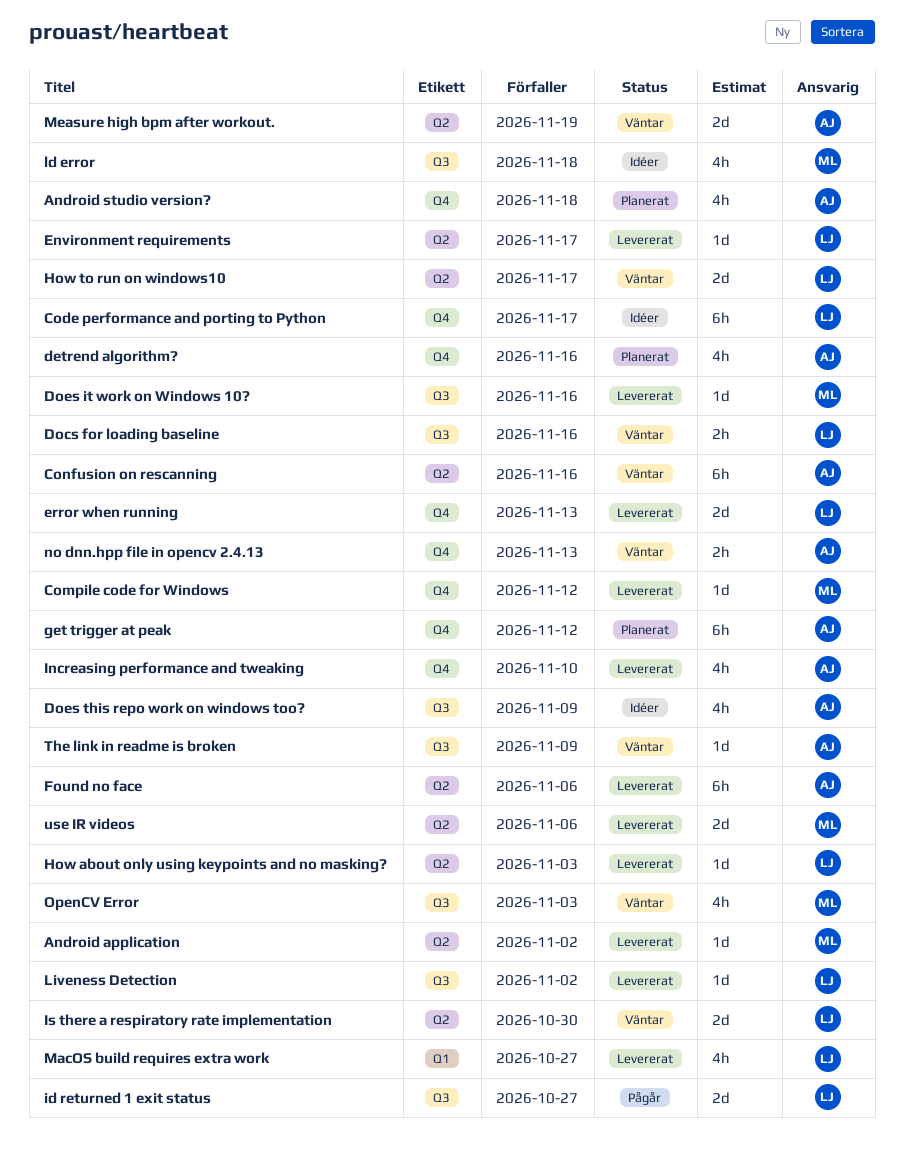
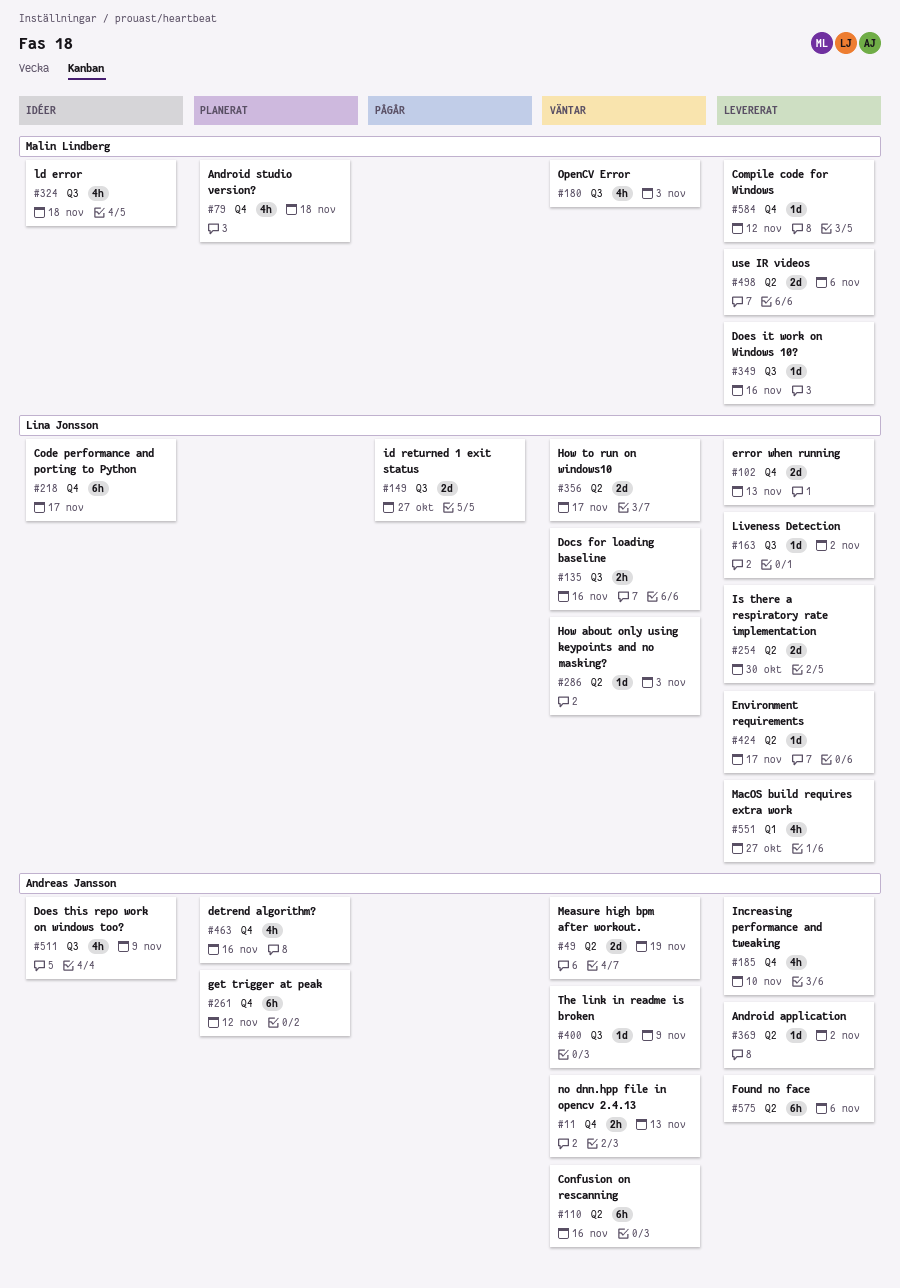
Android application, owner: Malin Lindberg -> Andreas Jansson
Android studio version?, owner: Andreas Jansson -> Malin Lindberg
How about only using keypoints and no masking?, status: Levererat -> Väntar
Is there a respiratory rate implementation, status: Väntar -> Levererat

